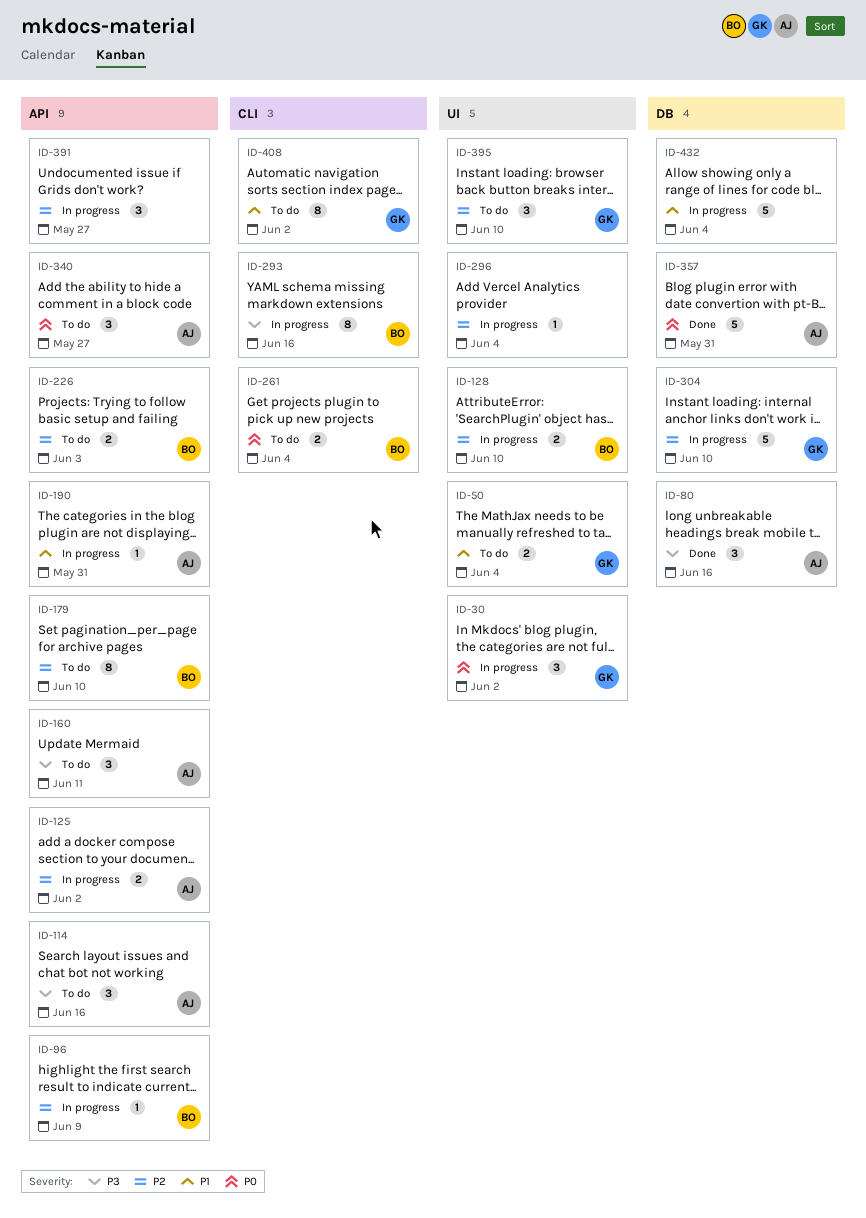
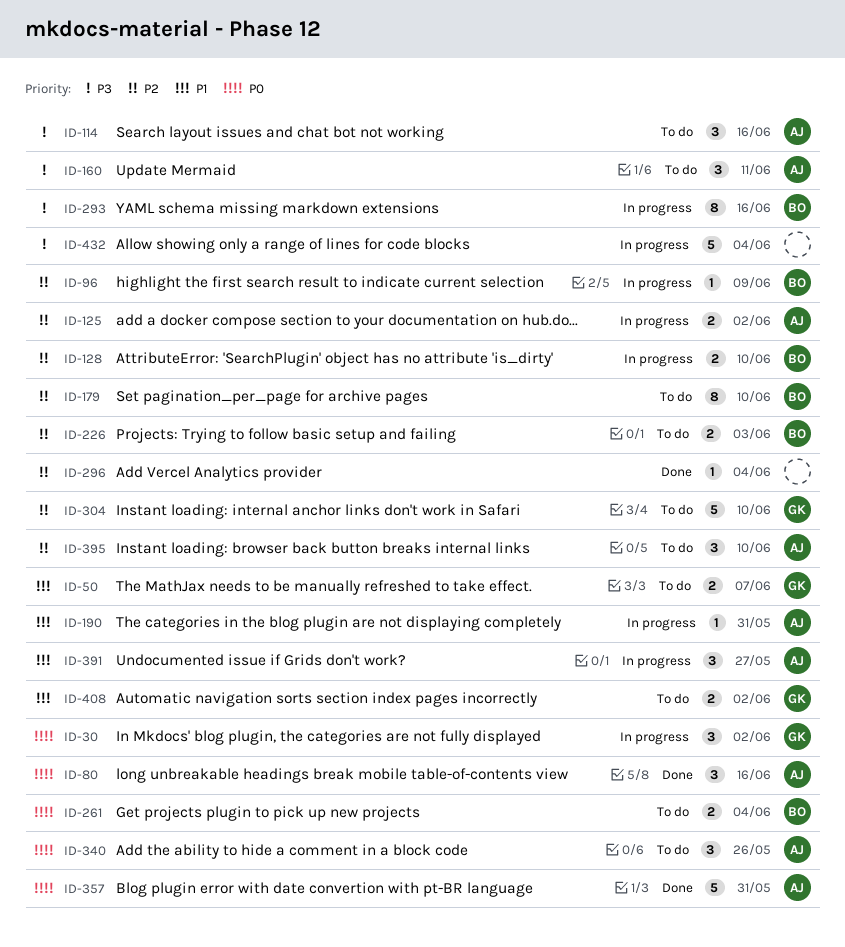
ID-50, due: Jun 4 -> Jun 7
ID-80, priority: P3 -> P0
ID-296, status: In progress -> Done
ID-304, status: In progress -> To do
ID-340, due: May 27 -> May 26
ID-391, owner: none -> AJ
ID-391, priority: P2 -> P1
ID-395, owner: GK -> AJ
ID-408, estimate: 8 -> 2
ID-432, priority: P1 -> P3

